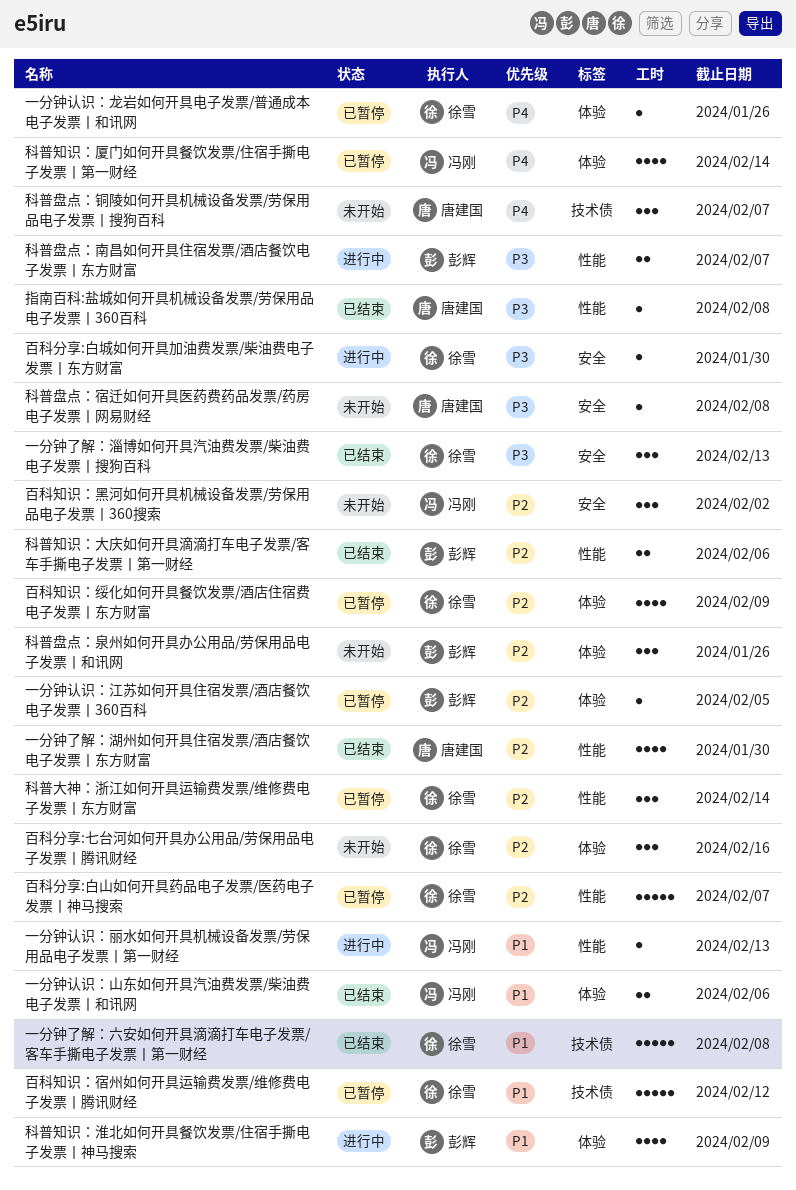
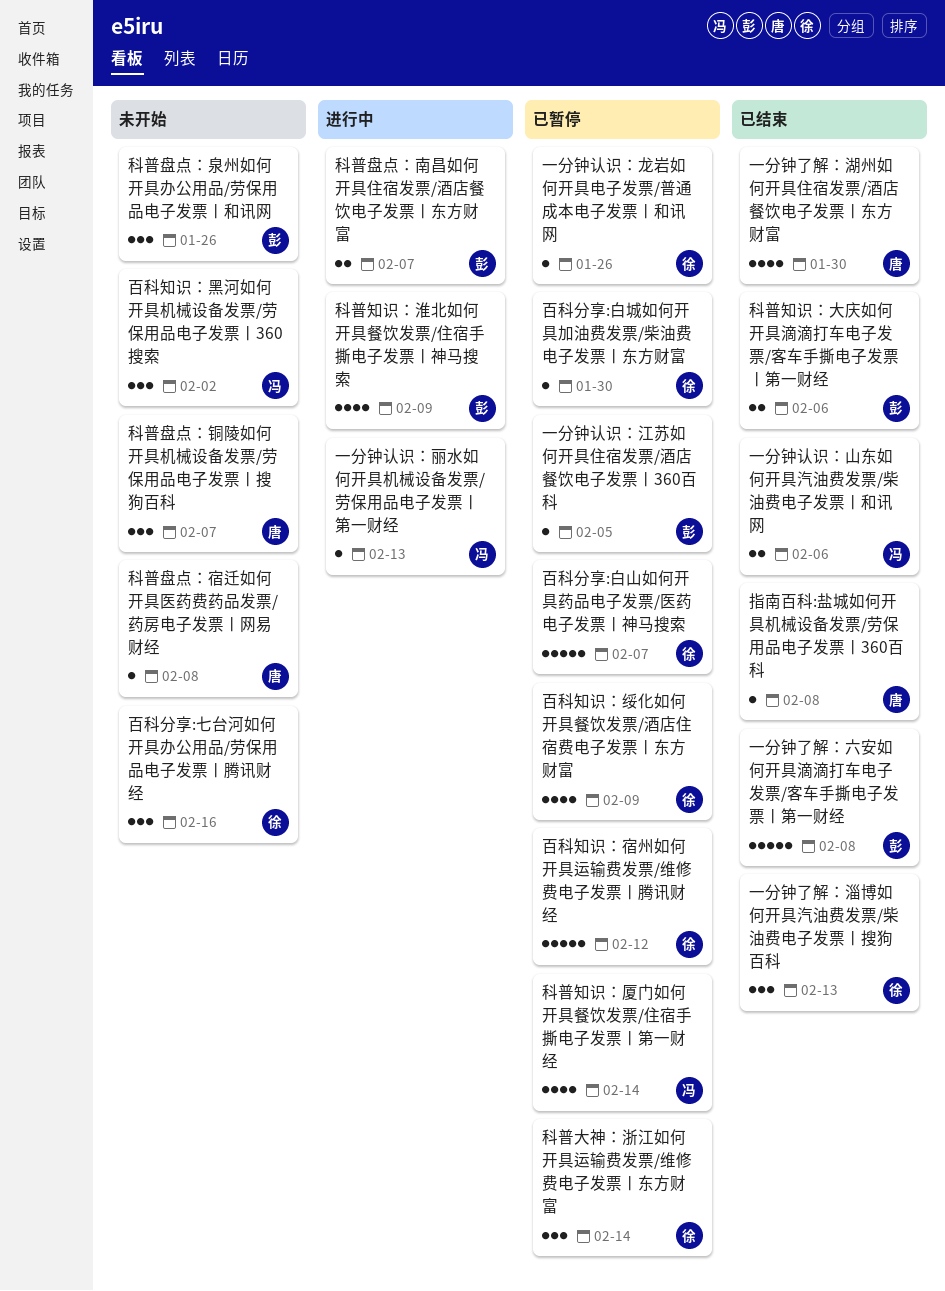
一分钟了解：六安如何开具滴滴打车电子发票/客车手撕电子发票丨第一财经, owner: 徐雪 -> 彭辉
百科分享:白城如何开具加油费发票/柴油费电子发票丨东方财富, status: 进行中 -> 已暂停

